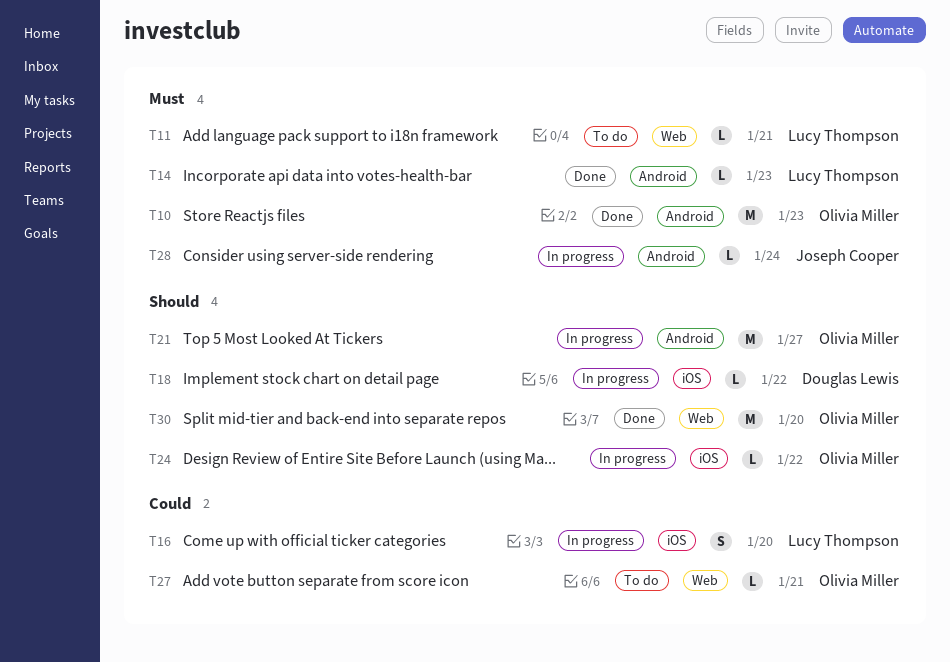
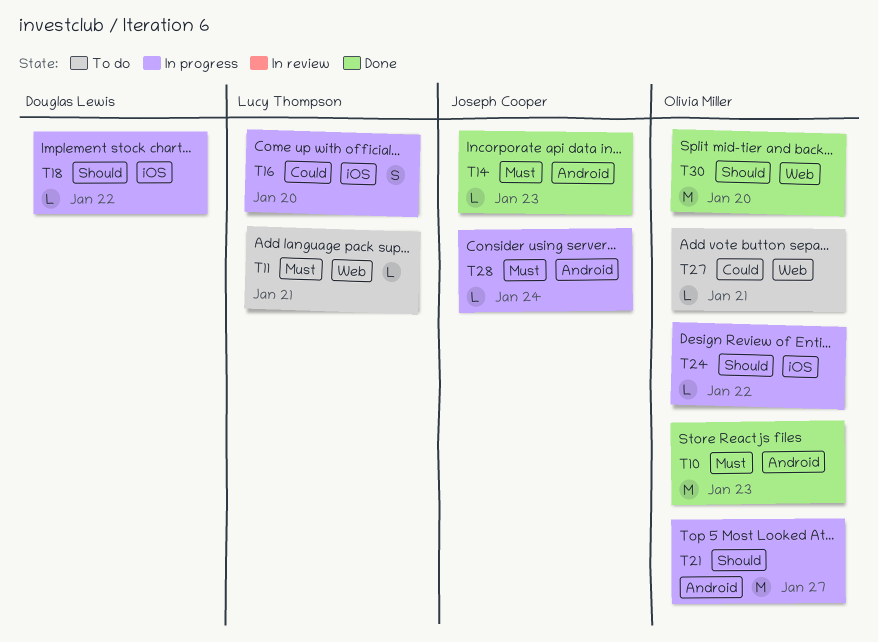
T14, owner: Lucy Thompson -> Joseph Cooper

